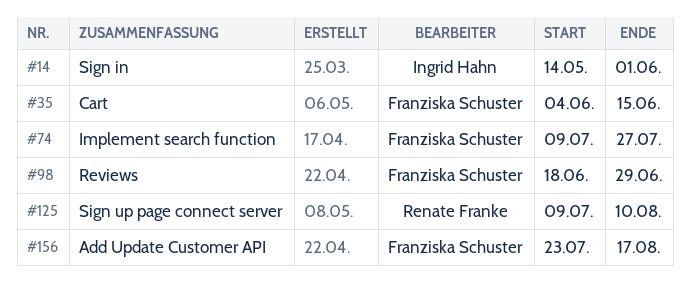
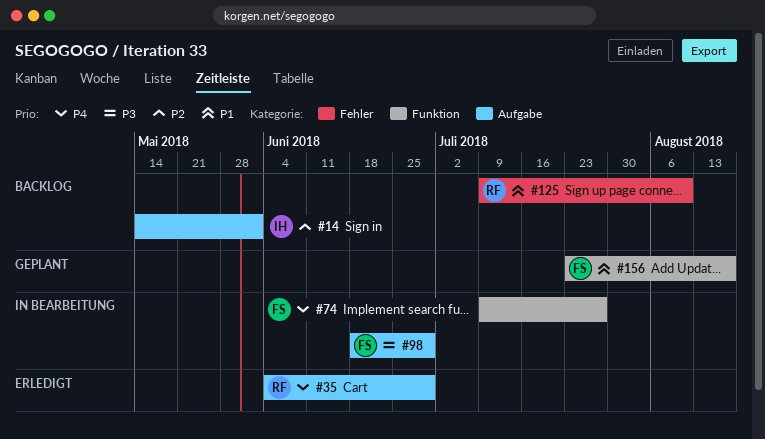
#35, owner: Franziska Schuster -> Renate Franke
#35, due: Jun 15 -> Jun 29

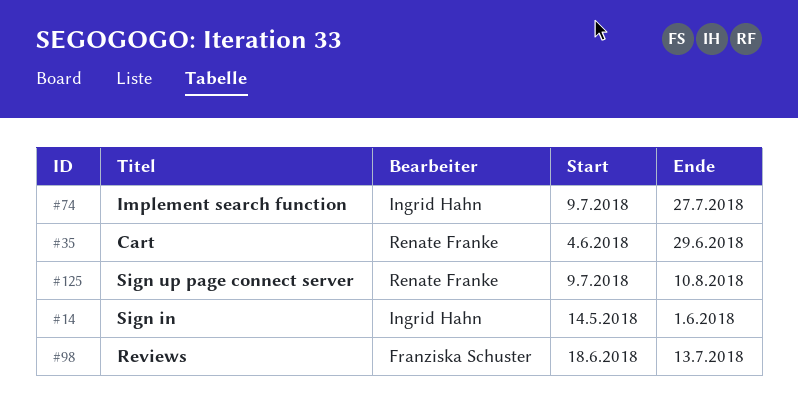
#74, owner: Franziska Schuster -> Ingrid Hahn
#98, due: Jun 29 -> Jul 13
#156: present -> none

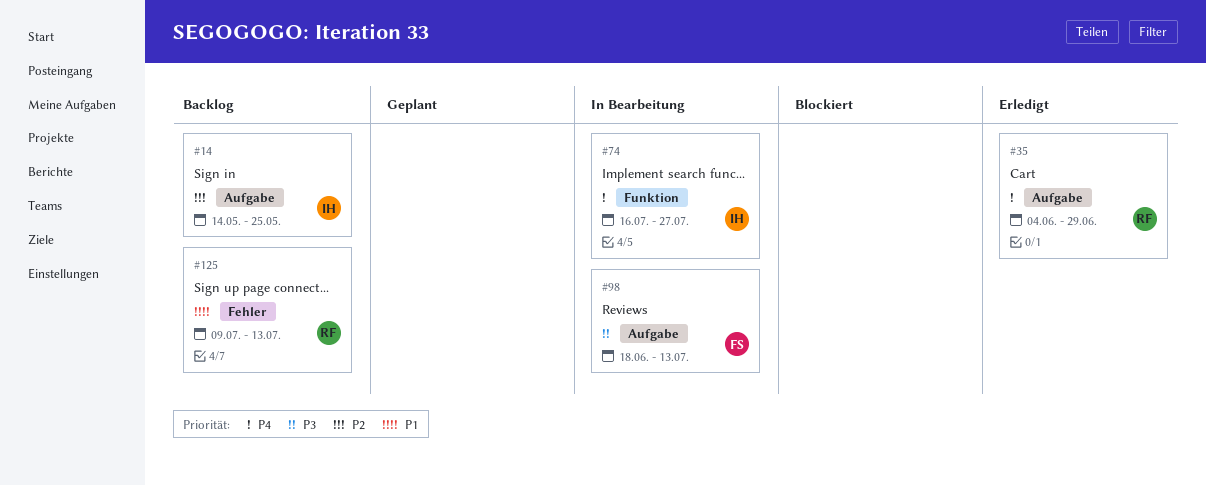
#14, due: Jun 1 -> May 25
#74, start: Jul 9 -> Jul 16
#125, due: Aug 10 -> Jul 13

